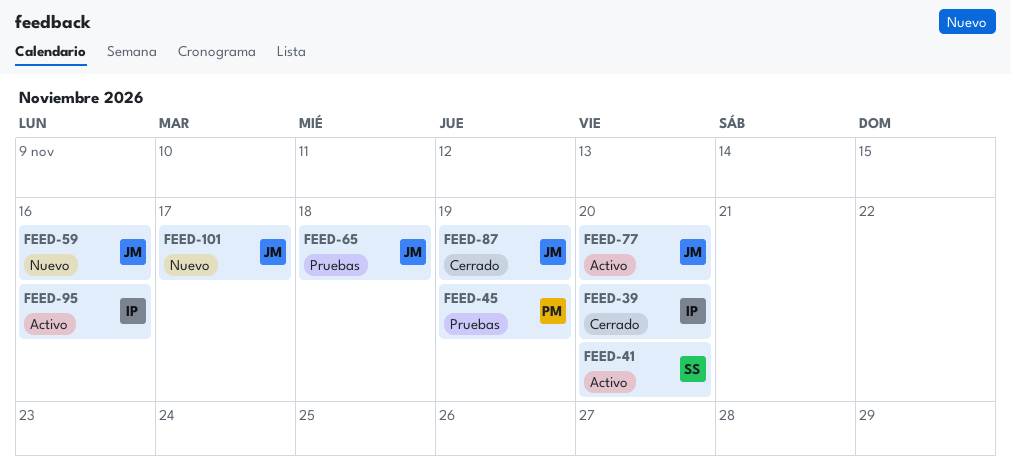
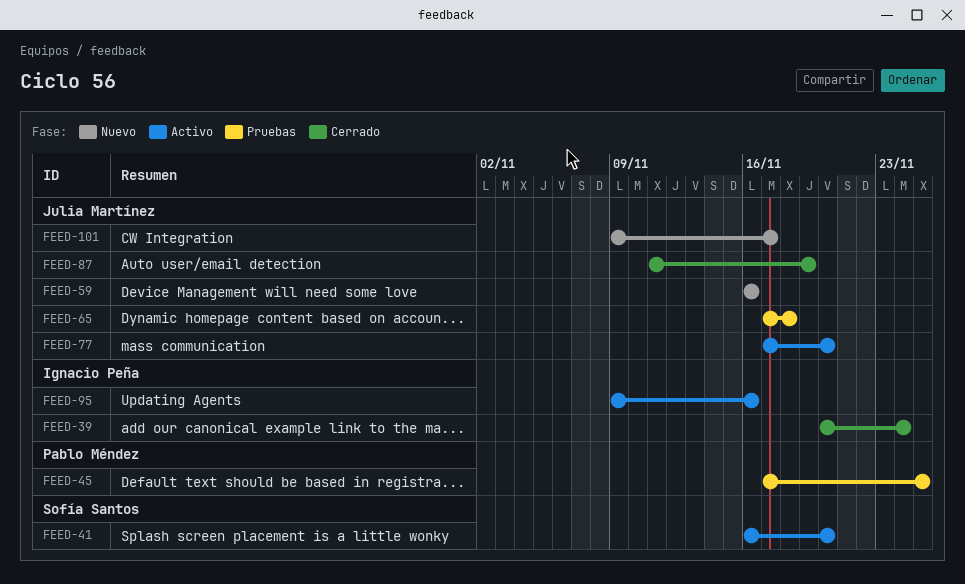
FEED-39, due: Nov 20 -> Nov 24
FEED-45, due: Nov 19 -> Nov 25

